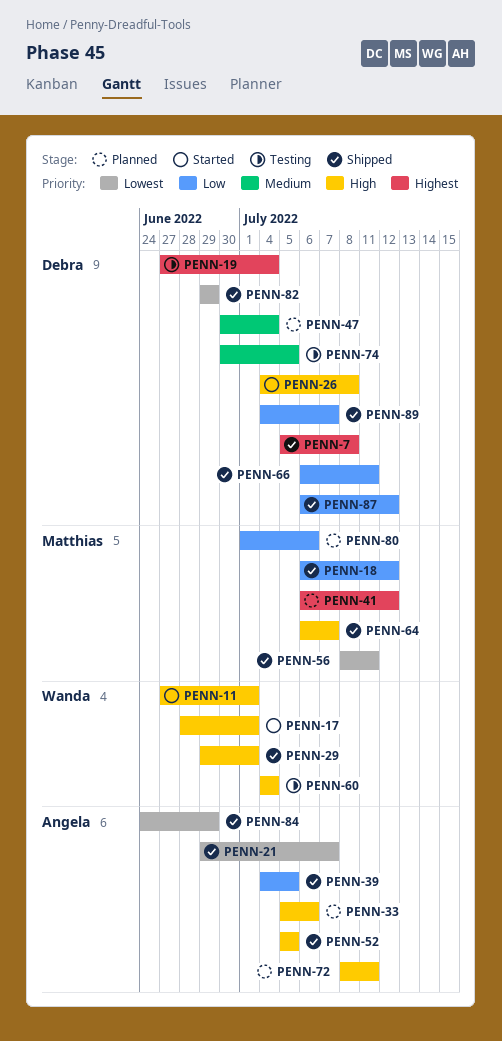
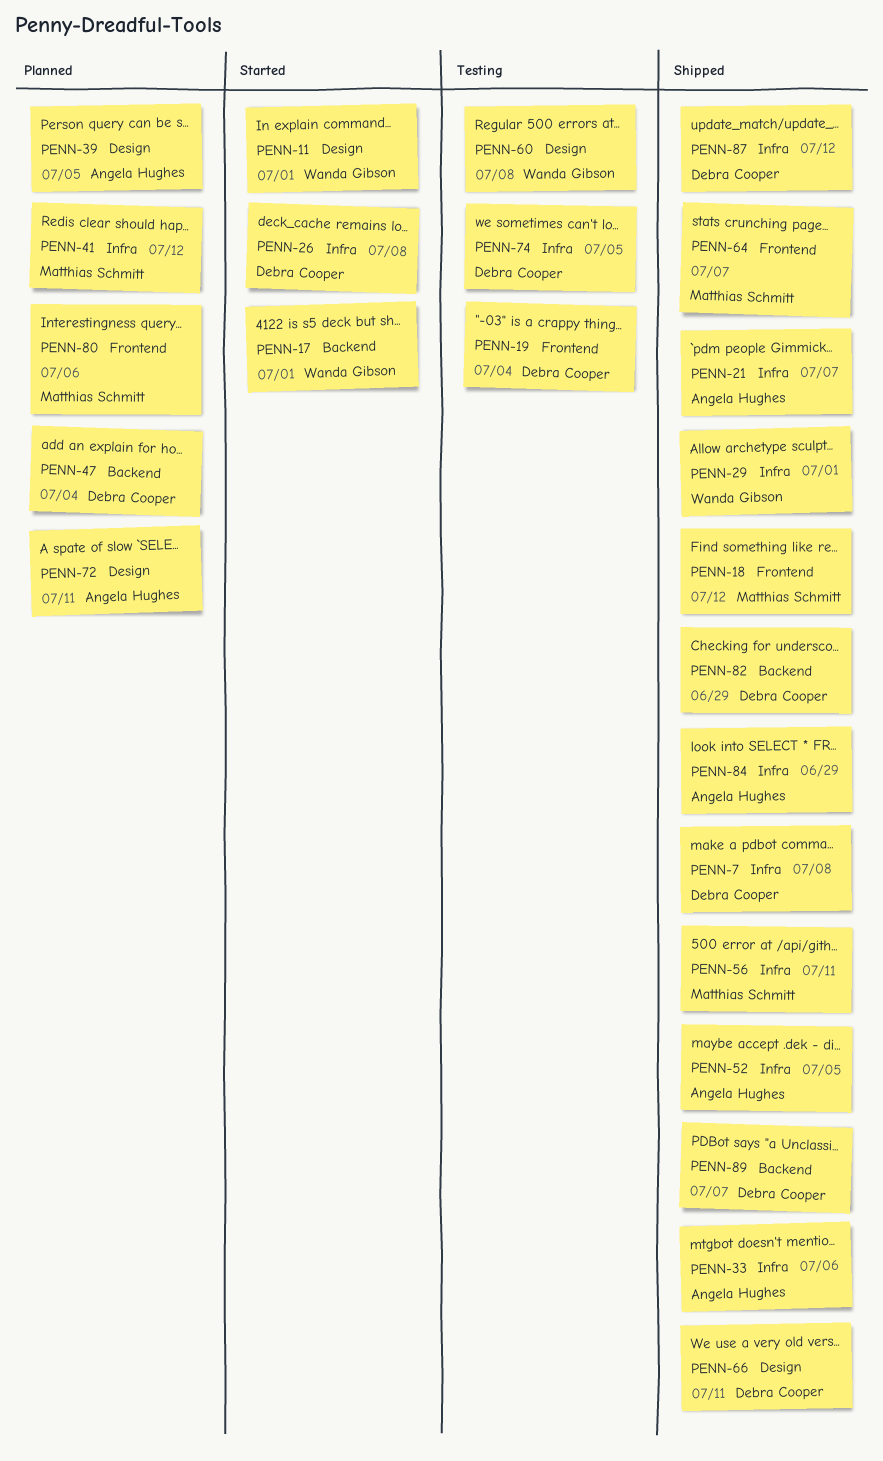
PENN-33, status: Planned -> Shipped
PENN-39, status: Shipped -> Planned
PENN-60, due: Jul 4 -> Jul 8

